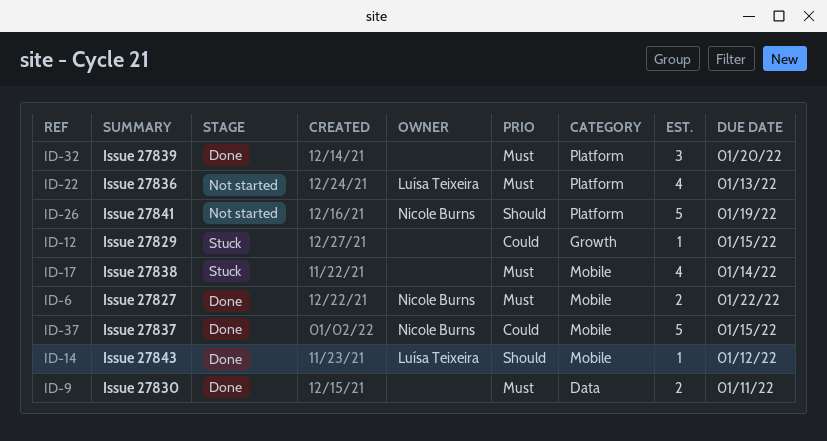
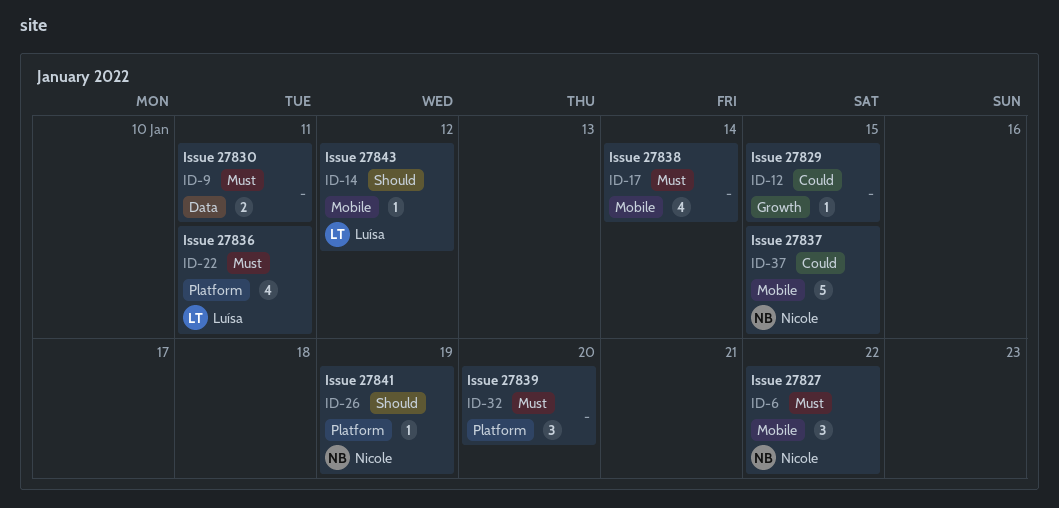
ID-6, estimate: 2 -> 3
ID-22, due: Jan 13 -> Jan 11
ID-26, estimate: 5 -> 1

